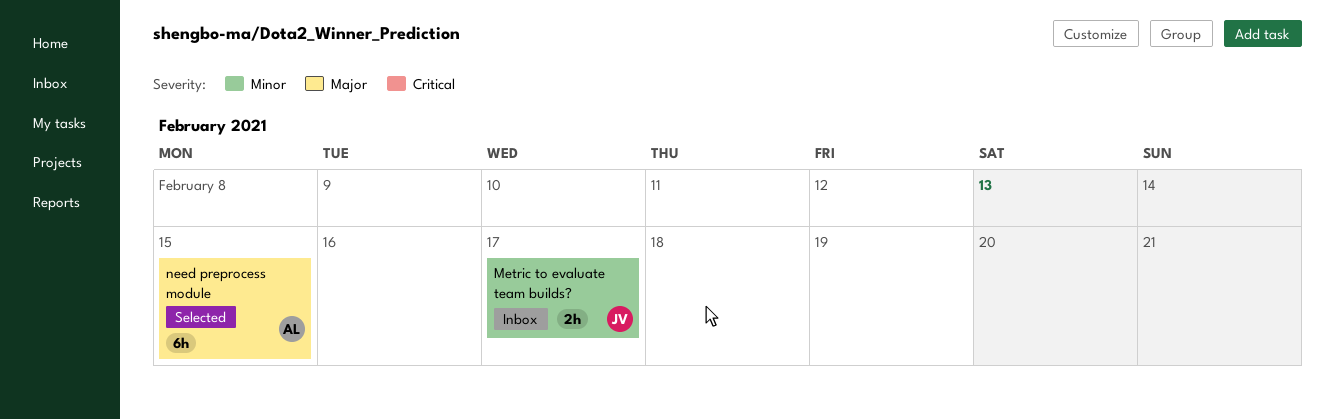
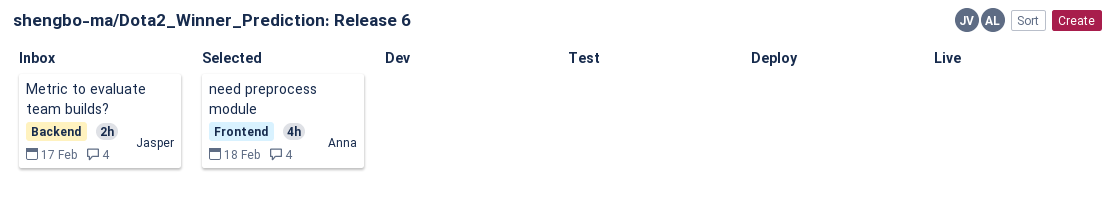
need preprocess module, estimate: 6h -> 4h
need preprocess module, due: Feb 15 -> Feb 18

